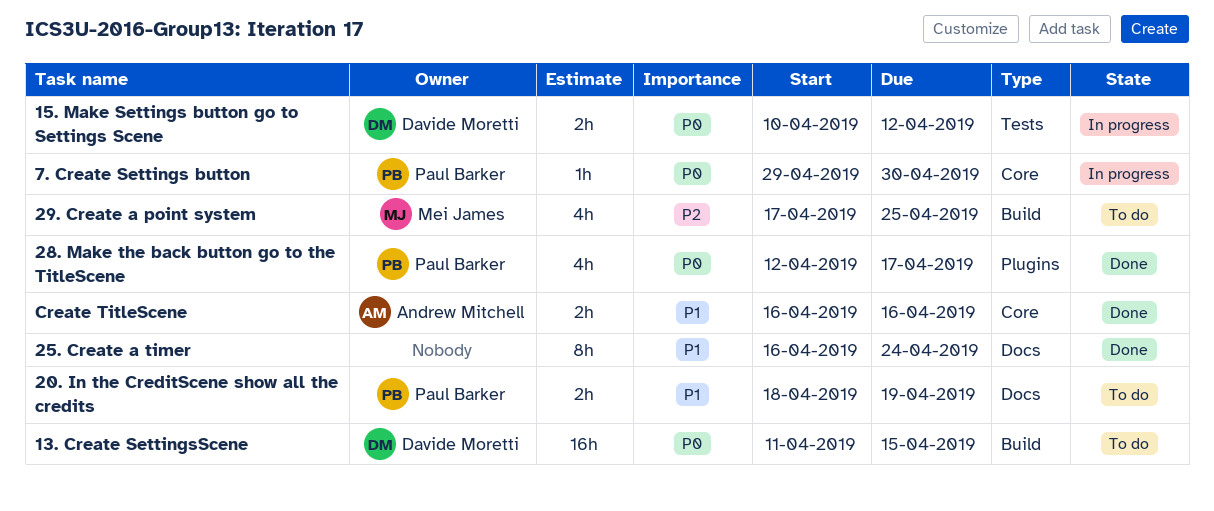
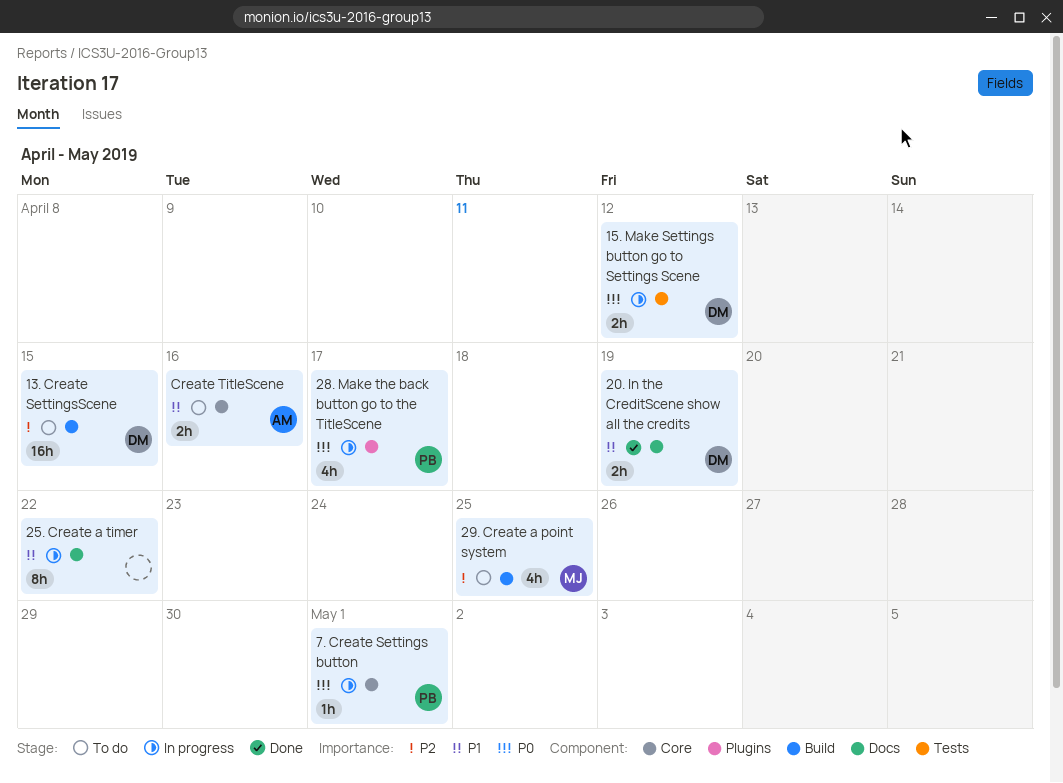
13. Create SettingsScene, priority: P0 -> P2
20. In the CreditScene show all the credits, status: To do -> Done
20. In the CreditScene show all the credits, owner: Paul Barker -> Davide Moretti
25. Create a timer, status: Done -> In progress
25. Create a timer, due: Apr 24 -> Apr 22
28. Make the back button go to the TitleScene, status: Done -> In progress
7. Create Settings button, due: Apr 30 -> May 1
Create TitleScene, status: Done -> To do

